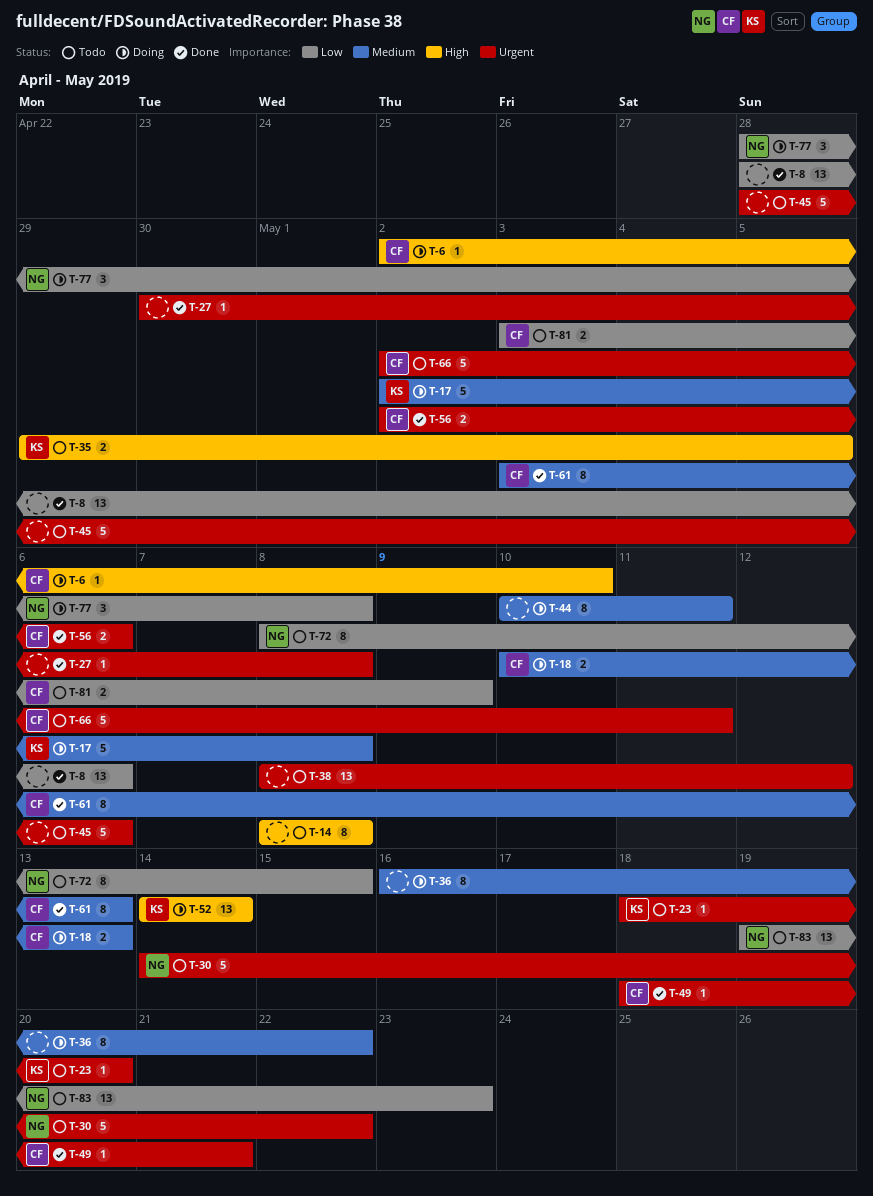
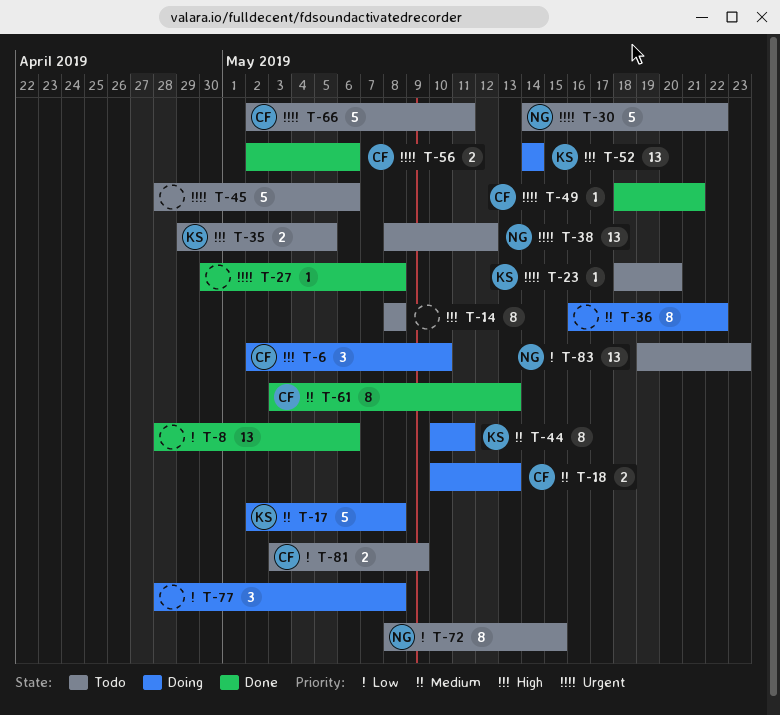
T-6, estimate: 1 -> 3
T-38, owner: none -> NG
T-44, owner: none -> KS
T-77, owner: NG -> none

